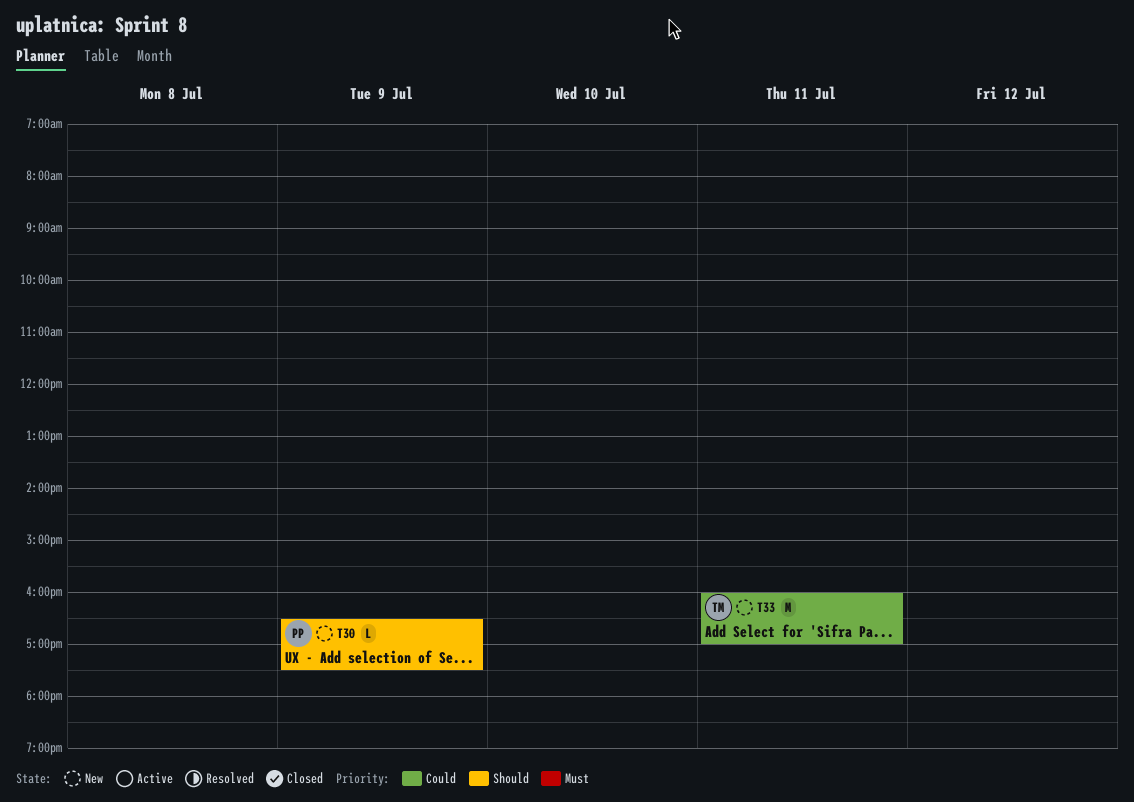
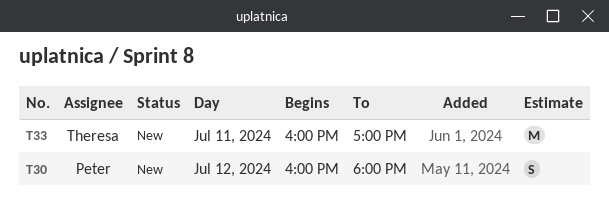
T30, estimate: L -> S
T30, day: Jul 9 -> Jul 12
T30, begins: 16:30 -> 16:00
T30, ends: 17:30 -> 18:00

